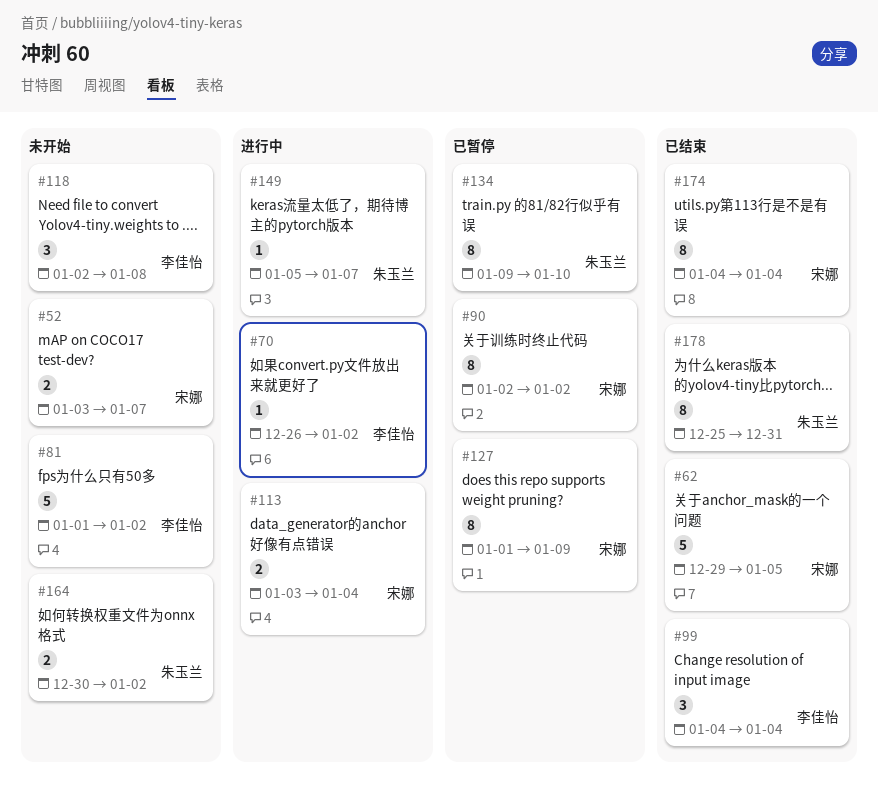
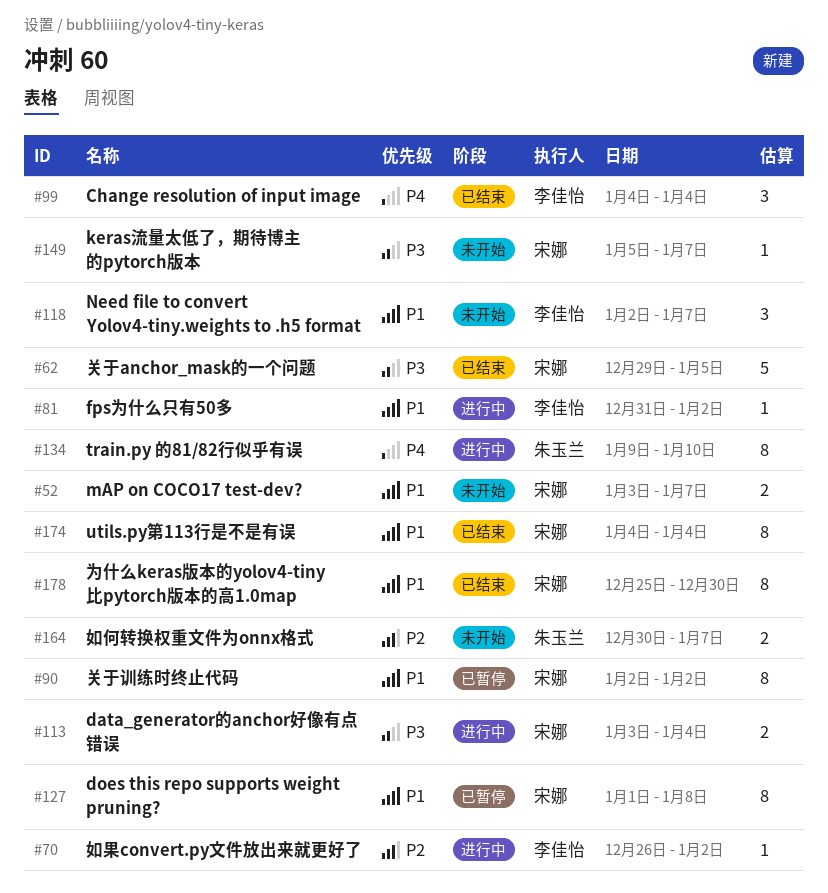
#81, status: 未开始 -> 进行中
#81, estimate: 5 -> 1
#81, start: Jan 1 -> Dec 31
#118, due: Jan 8 -> Jan 7
#127, due: Jan 9 -> Jan 8
#134, status: 已暂停 -> 进行中
#149, status: 进行中 -> 未开始
#149, owner: 朱玉兰 -> 宋娜
#164, due: Jan 2 -> Jan 7
#178, owner: 朱玉兰 -> 宋娜
#178, due: Dec 31 -> Dec 30

